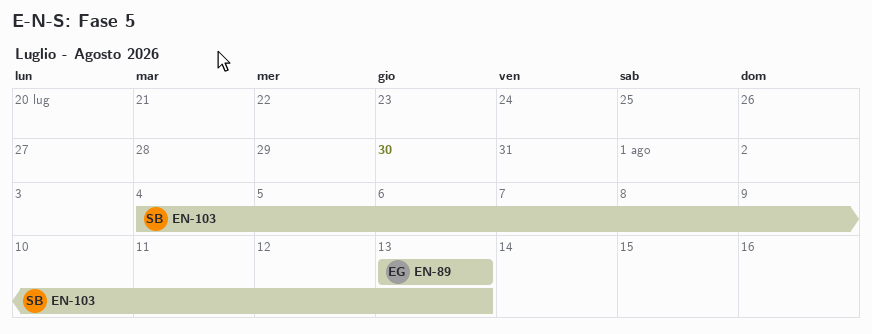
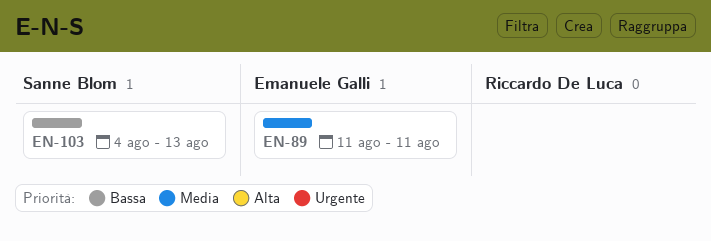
EN-89, start: Aug 13 -> Aug 11
EN-89, due: Aug 13 -> Aug 11

